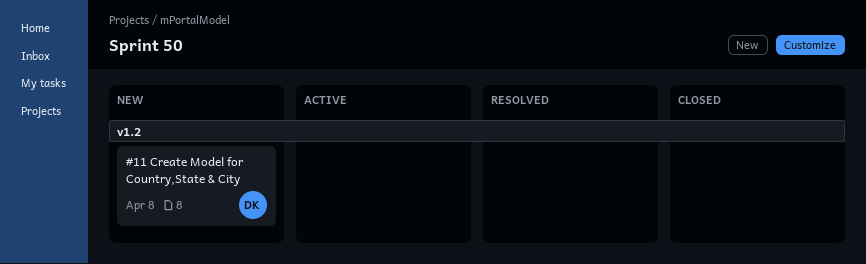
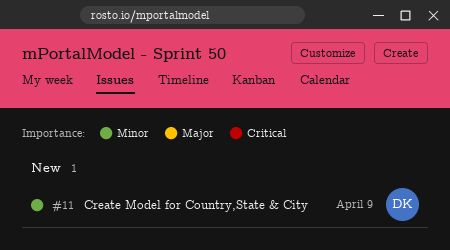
#11, due: Apr 8 -> Apr 9

